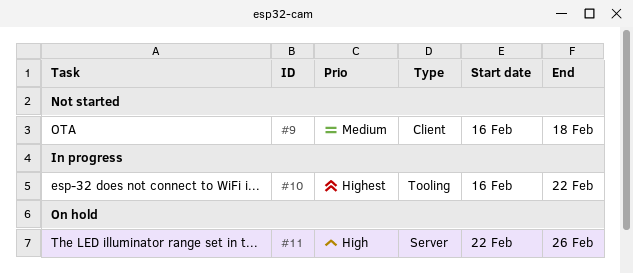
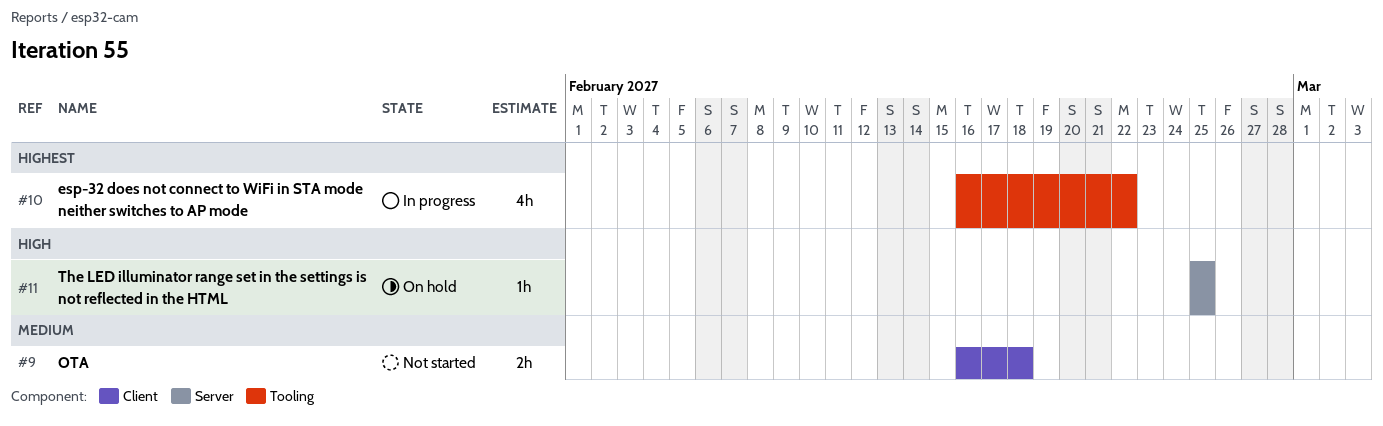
#11, start: Feb 22 -> Feb 25
#11, due: Feb 26 -> Feb 25

